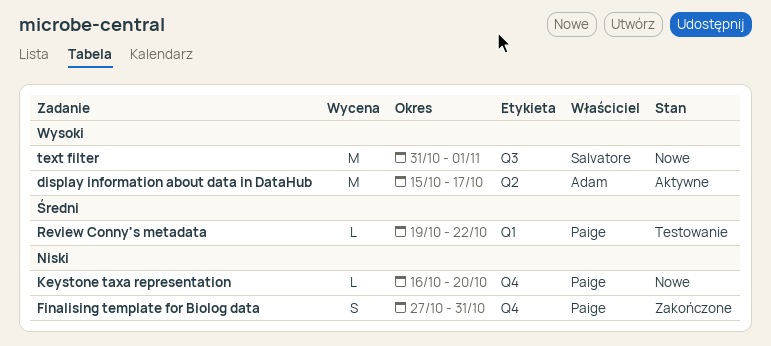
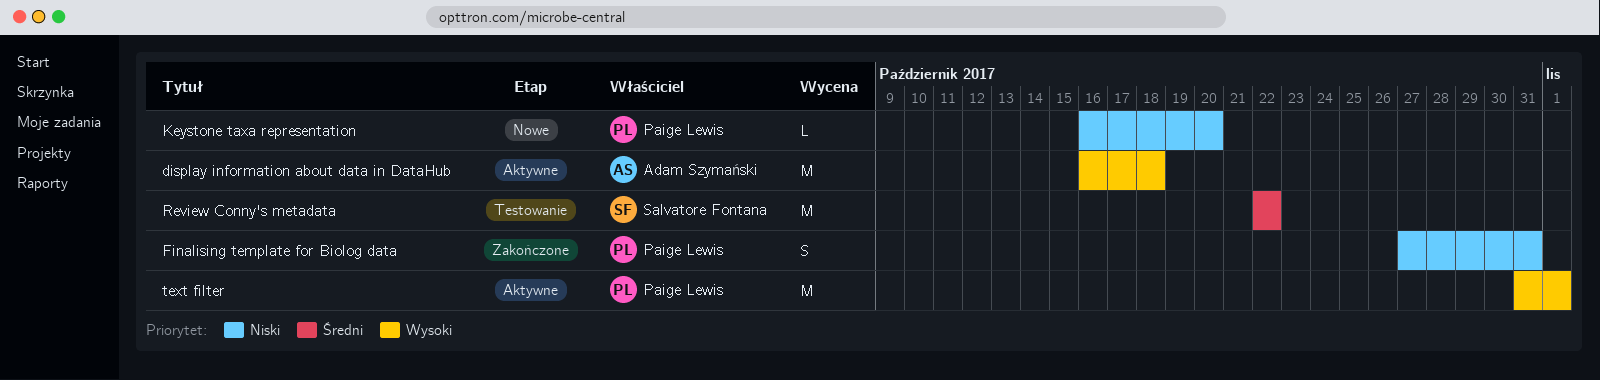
display information about data in DataHub, start: Oct 15 -> Oct 16
display information about data in DataHub, due: Oct 17 -> Oct 18
Review Conny's metadata, owner: Paige Lewis -> Salvatore Fontana
Review Conny's metadata, estimate: L -> M
Review Conny's metadata, start: Oct 19 -> Oct 22
text filter, status: Nowe -> Aktywne
text filter, owner: Salvatore Fontana -> Paige Lewis

